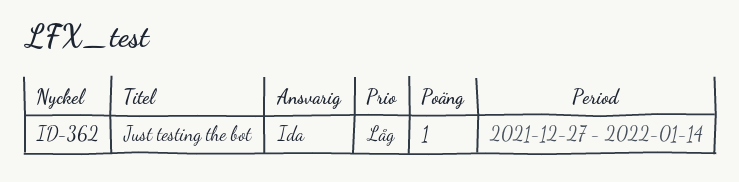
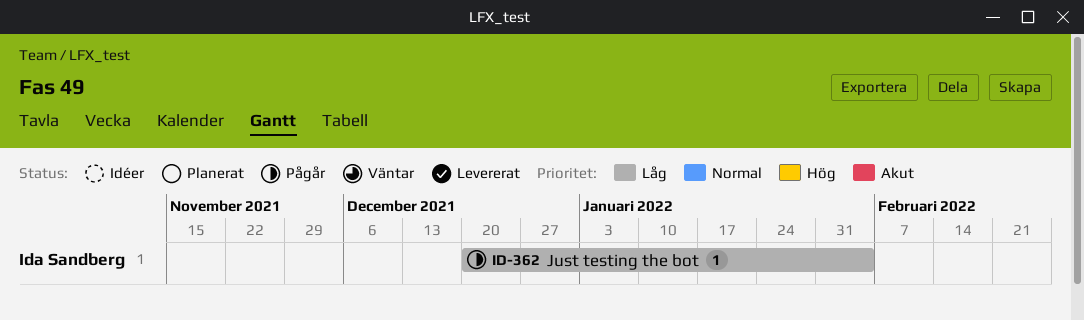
ID-362, start: Dec 27 -> Dec 20
ID-362, due: Jan 14 -> Feb 4

